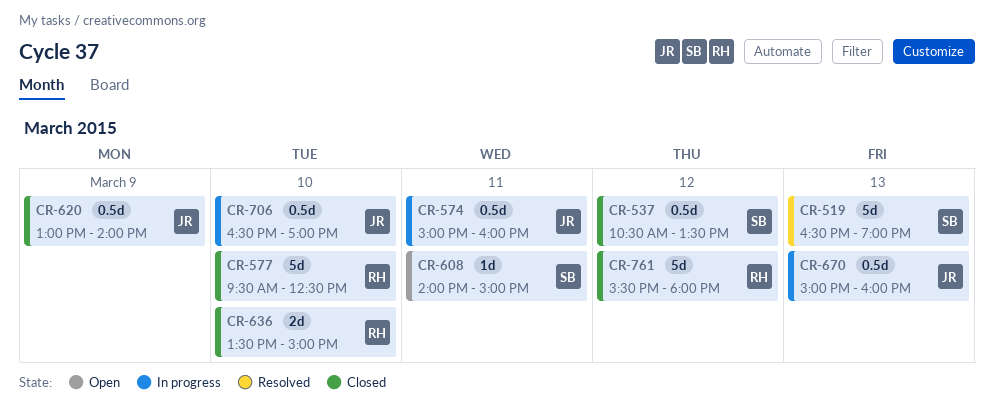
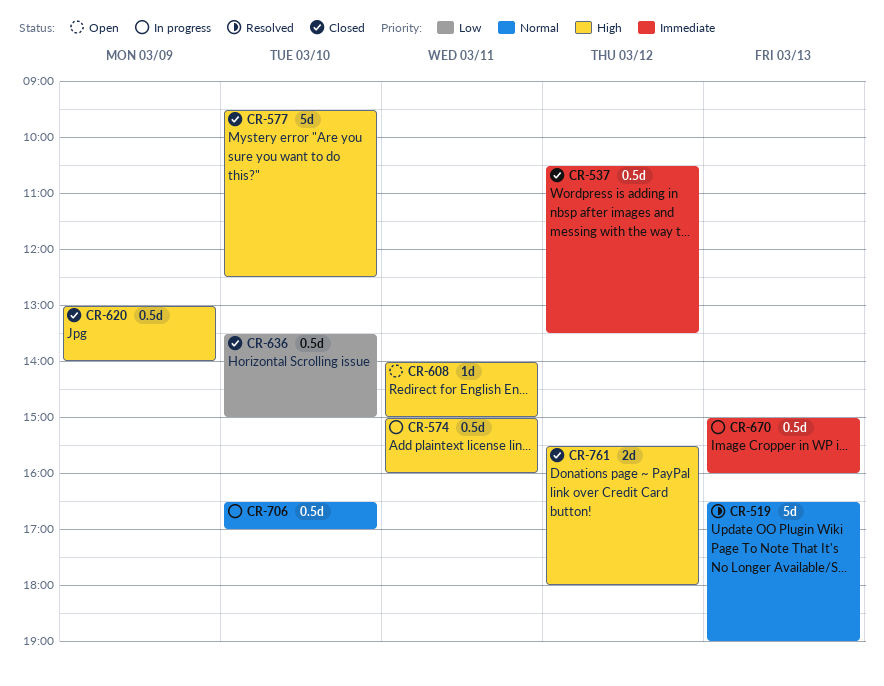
CR-636, estimate: 2d -> 0.5d
CR-761, estimate: 5d -> 2d

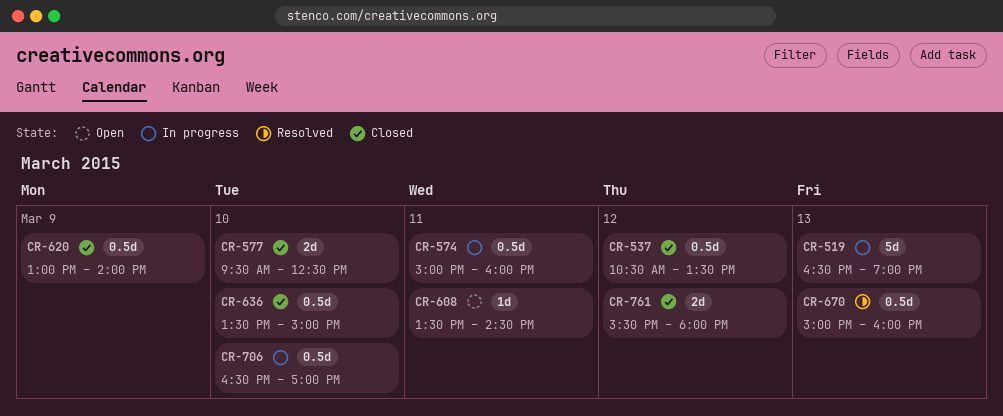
CR-519, status: Resolved -> In progress
CR-577, estimate: 5d -> 2d
CR-608, begins: 14:00 -> 13:30
CR-608, ends: 15:00 -> 14:30
CR-670, status: In progress -> Resolved

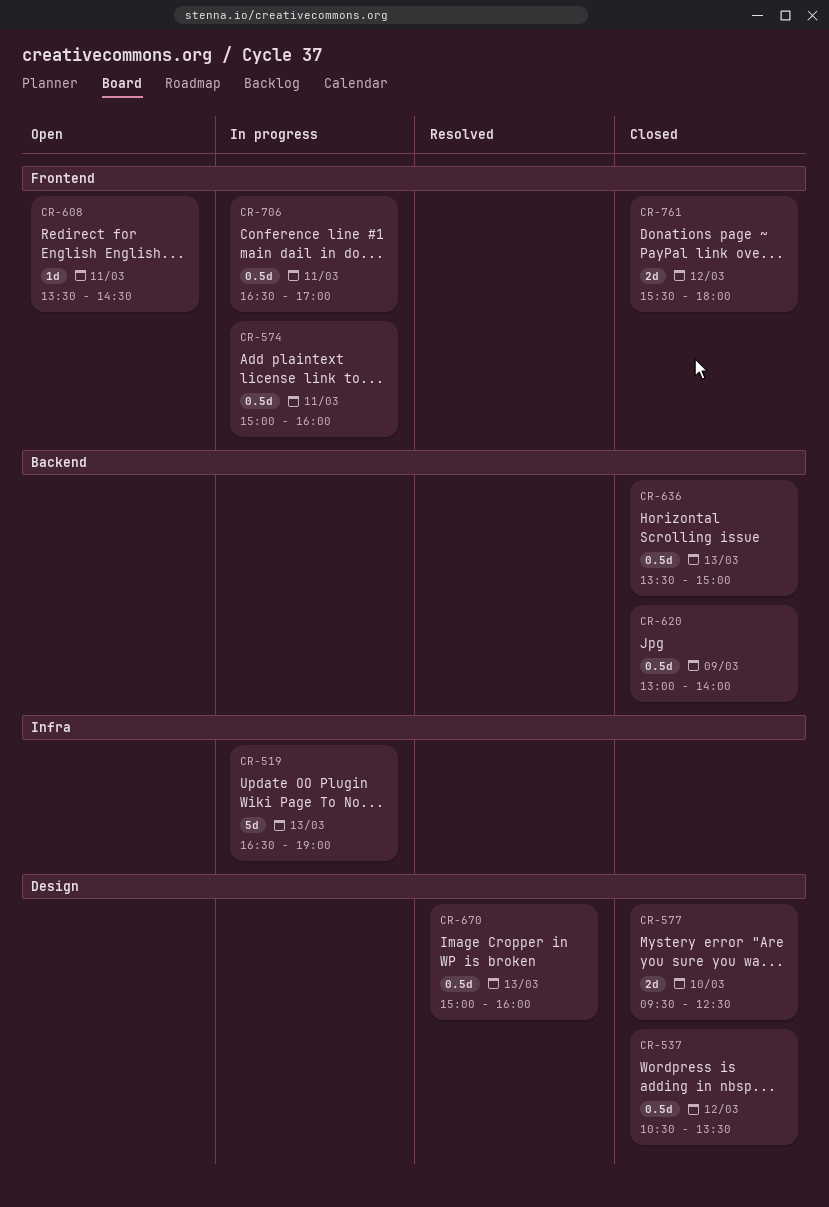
CR-636, day: Mar 10 -> Mar 13
CR-706, day: Mar 10 -> Mar 11

